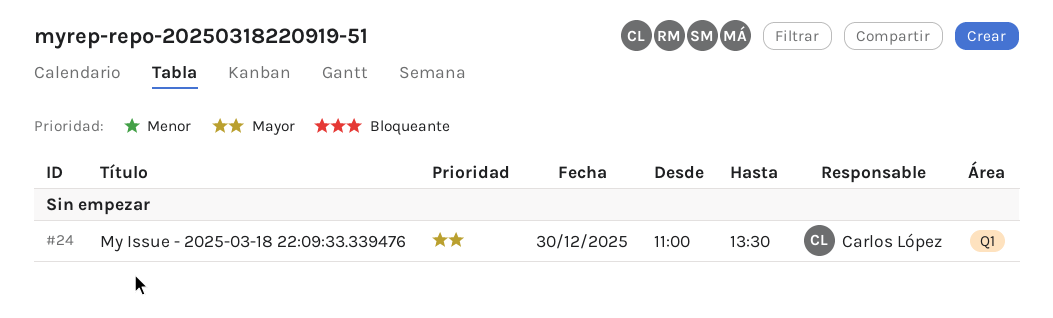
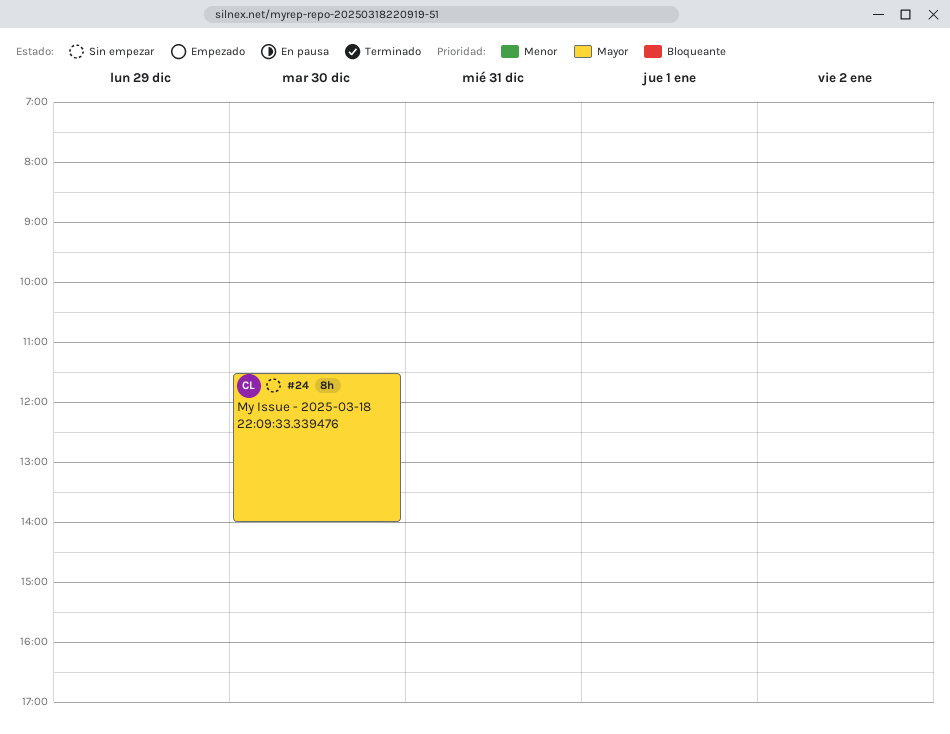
#24, begins: 11:00 -> 11:30
#24, ends: 13:30 -> 14:00

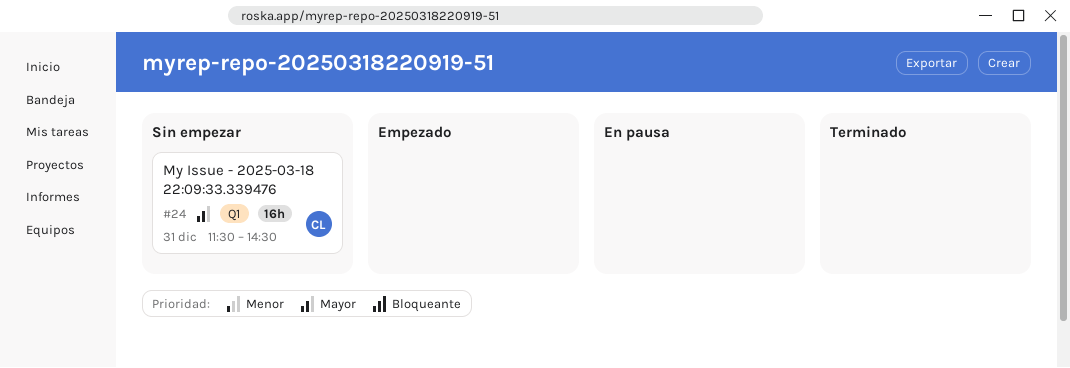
#24, estimate: 8h -> 16h
#24, day: Dec 30 -> Dec 31
#24, ends: 14:00 -> 14:30

